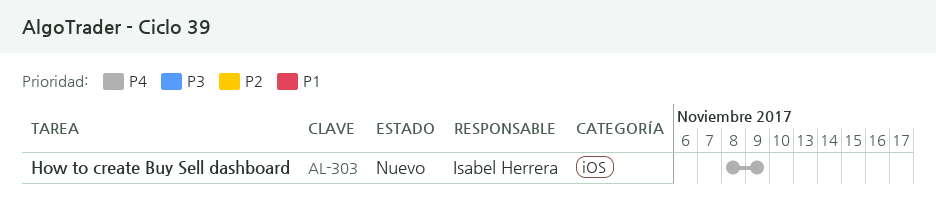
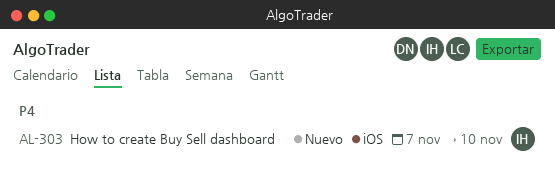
AL-303, start: Nov 8 -> Nov 7
AL-303, due: Nov 9 -> Nov 10

